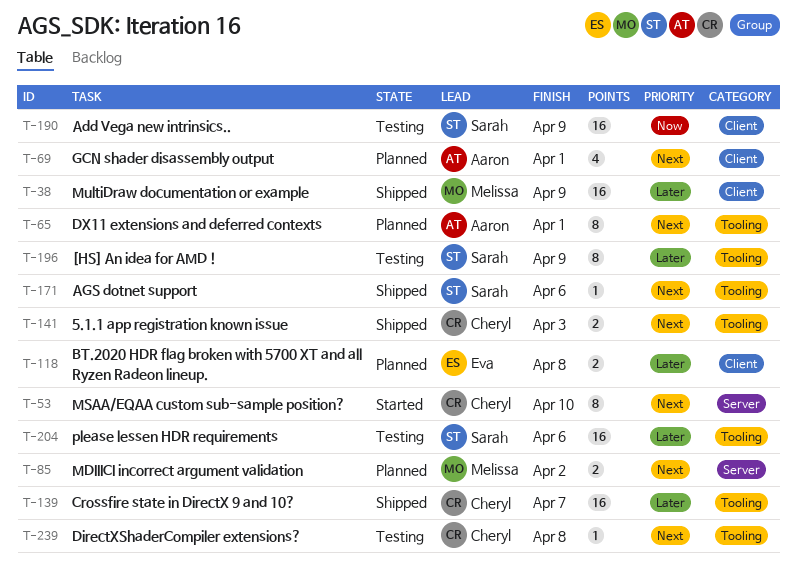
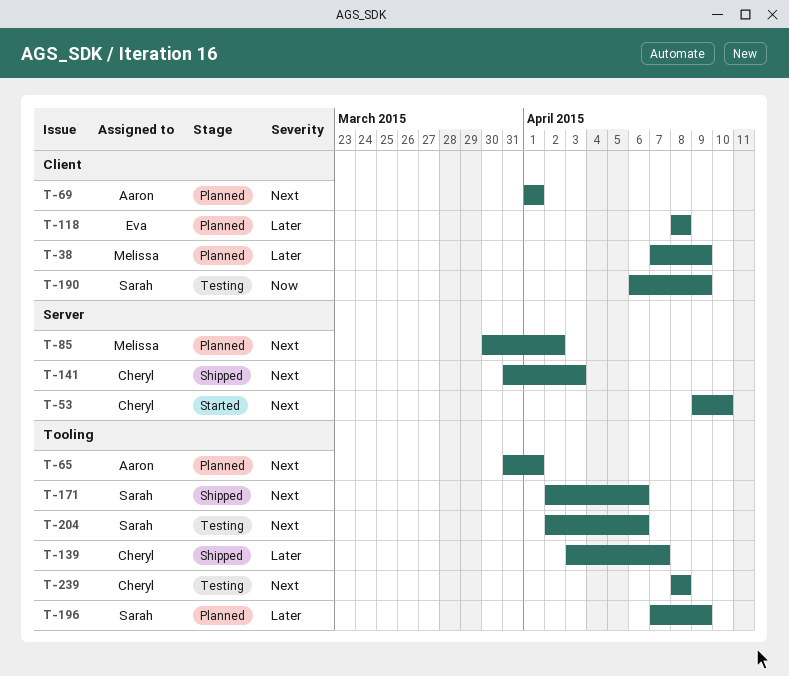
T-38, status: Shipped -> Planned
T-141, label: Tooling -> Server
T-196, status: Testing -> Planned
T-204, priority: Later -> Next

